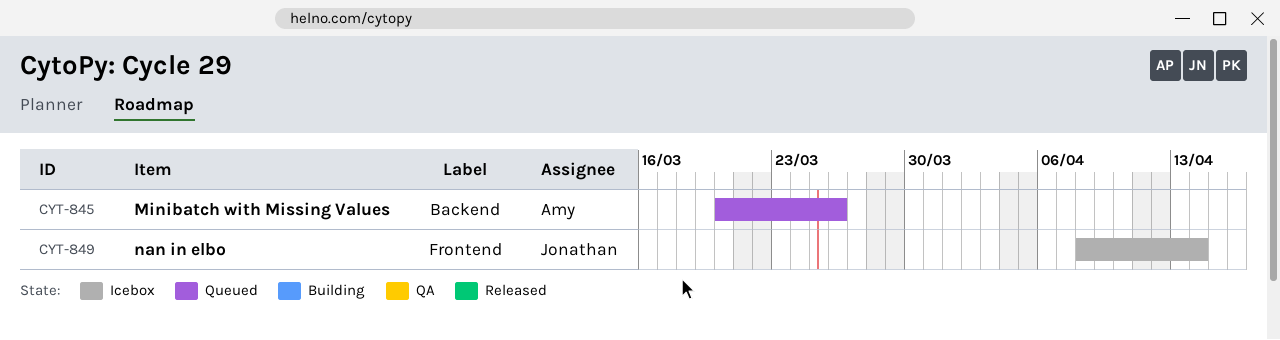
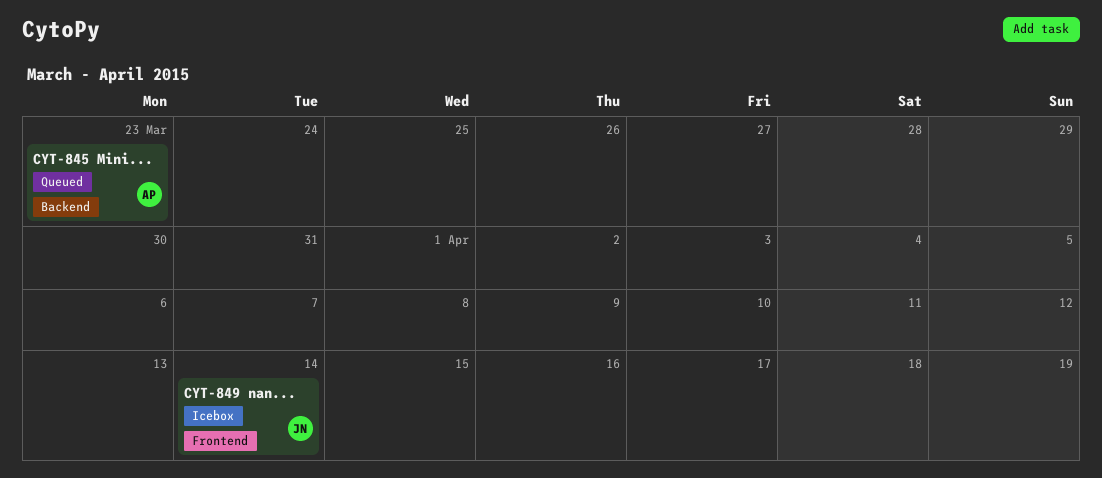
CYT-845, due: Mar 26 -> Mar 23

